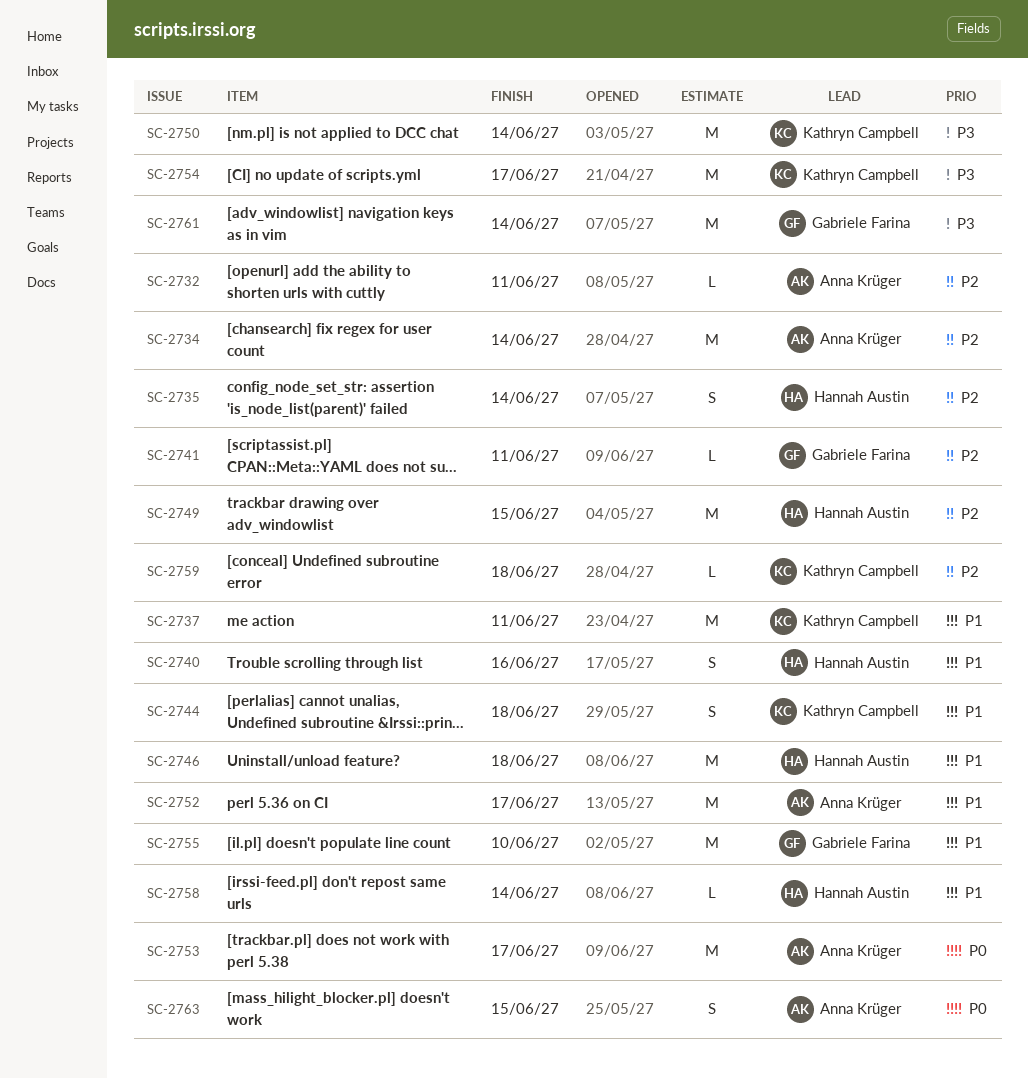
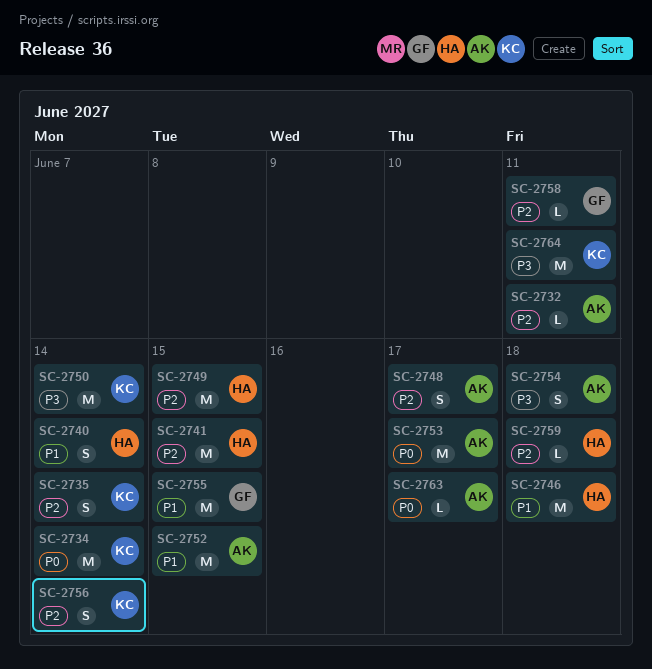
SC-2734, owner: Anna Krüger -> Kathryn Campbell
SC-2734, priority: P2 -> P0
SC-2735, owner: Hannah Austin -> Kathryn Campbell
SC-2737: present -> none
SC-2740, due: Jun 16 -> Jun 14
SC-2741, owner: Gabriele Farina -> Hannah Austin
SC-2741, estimate: L -> M
SC-2741, due: Jun 11 -> Jun 15
SC-2744: present -> none
SC-2748: none -> present
SC-2752, due: Jun 17 -> Jun 15
SC-2754, owner: Kathryn Campbell -> Anna Krüger
SC-2754, estimate: M -> S
SC-2754, due: Jun 17 -> Jun 18
SC-2755, due: Jun 10 -> Jun 15
SC-2756: none -> present
SC-2758, owner: Hannah Austin -> Gabriele Farina
SC-2758, priority: P1 -> P2
SC-2758, due: Jun 14 -> Jun 11
SC-2759, owner: Kathryn Campbell -> Hannah Austin
SC-2761: present -> none
SC-2763, estimate: S -> L
SC-2763, due: Jun 15 -> Jun 17
SC-2764: none -> present

